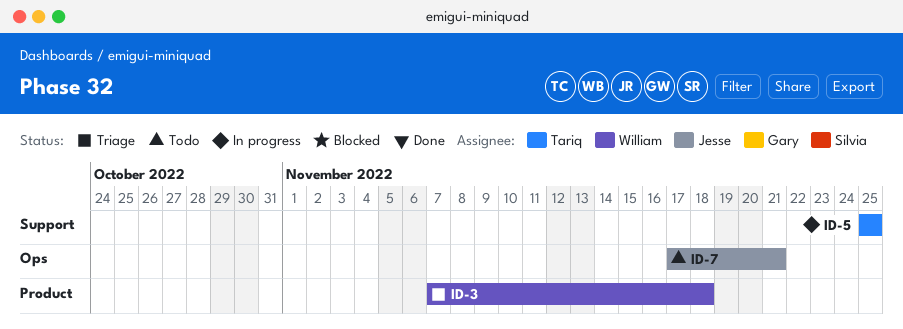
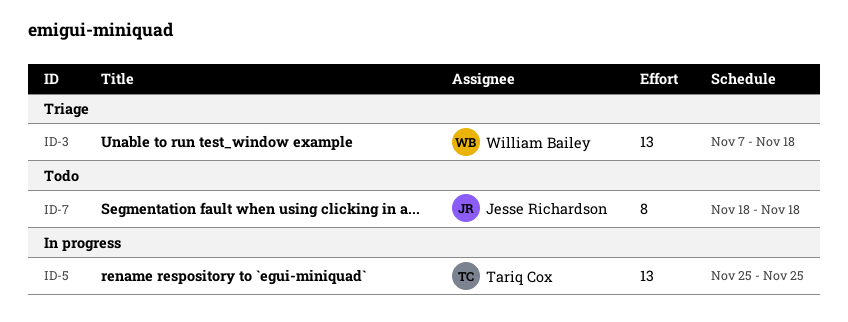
ID-7, start: Nov 17 -> Nov 18
ID-7, due: Nov 21 -> Nov 18

